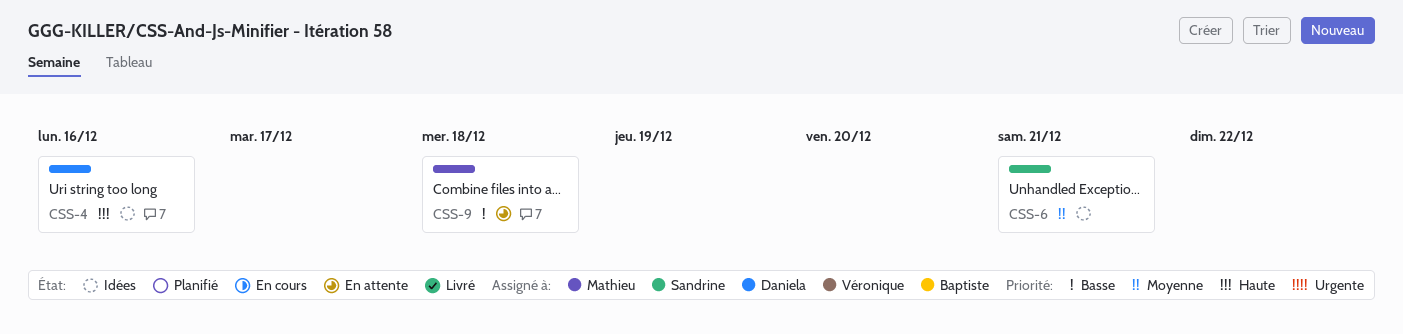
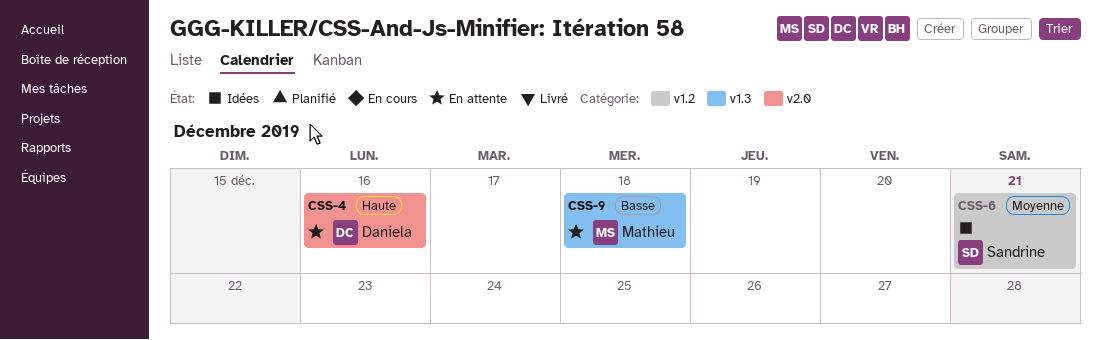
CSS-4, status: Idées -> En attente

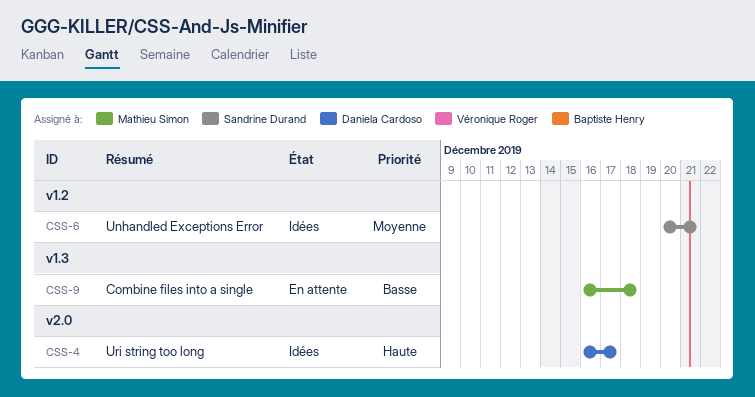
CSS-4, status: En attente -> Idées
CSS-4, due: Dec 16 -> Dec 17

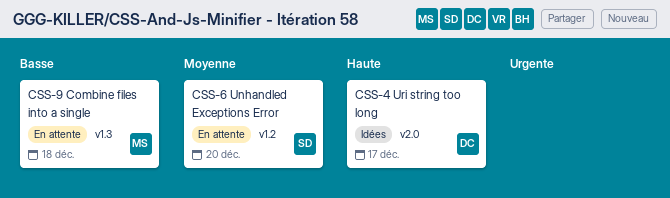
CSS-6, status: Idées -> En attente
CSS-6, due: Dec 21 -> Dec 20

